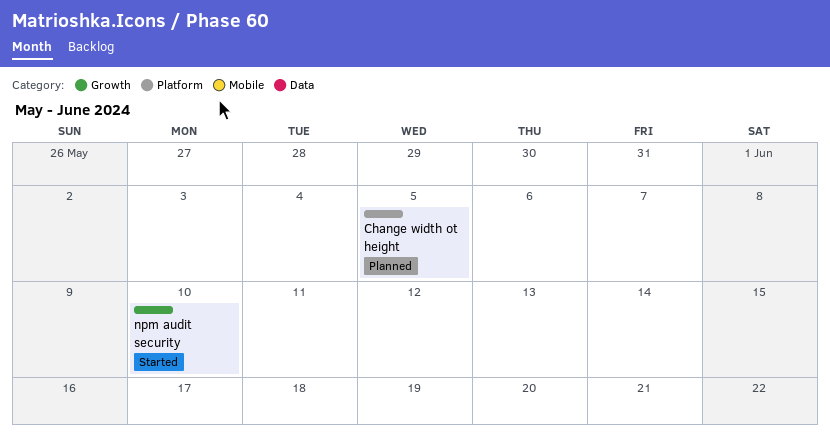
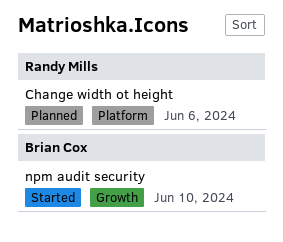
Change width ot height, due: Jun 5 -> Jun 6

